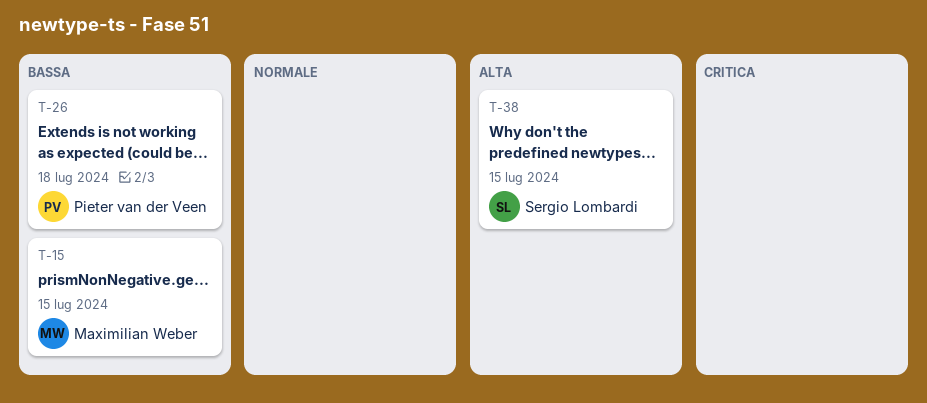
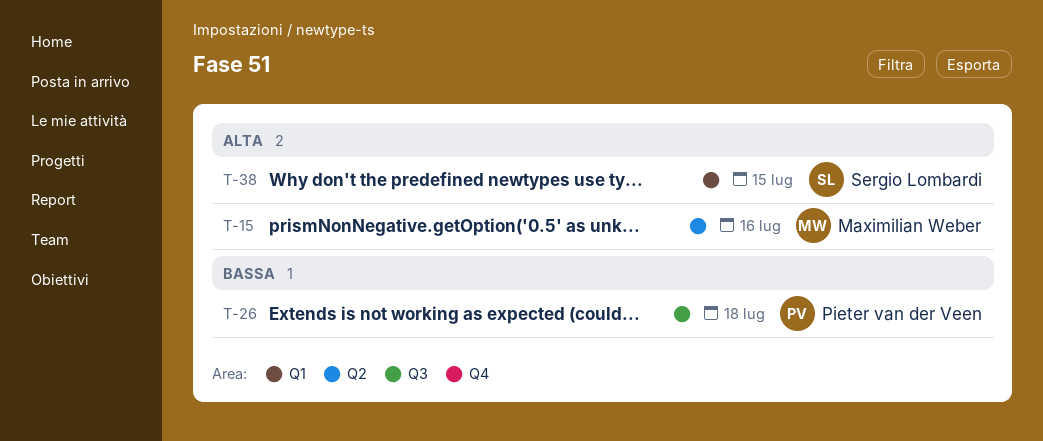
T-15, priority: Bassa -> Alta
T-15, due: Jul 15 -> Jul 16

